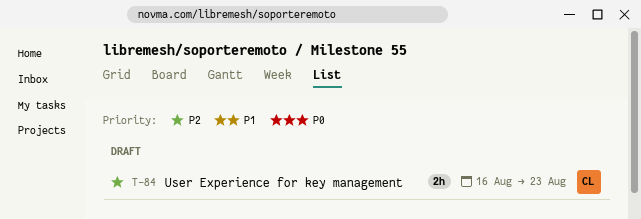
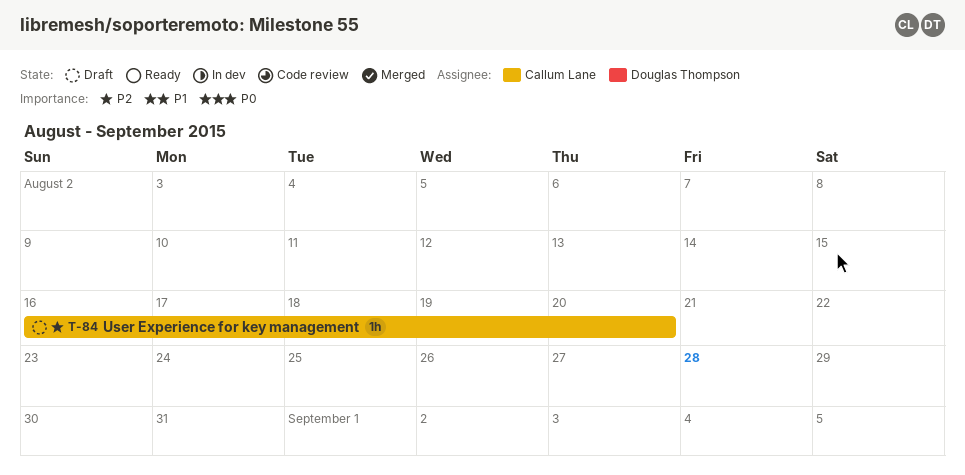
T-84, estimate: 2h -> 1h
T-84, due: Aug 23 -> Aug 20

